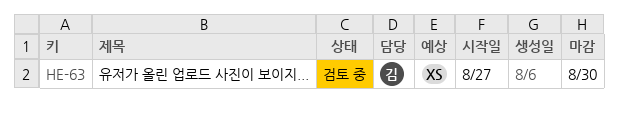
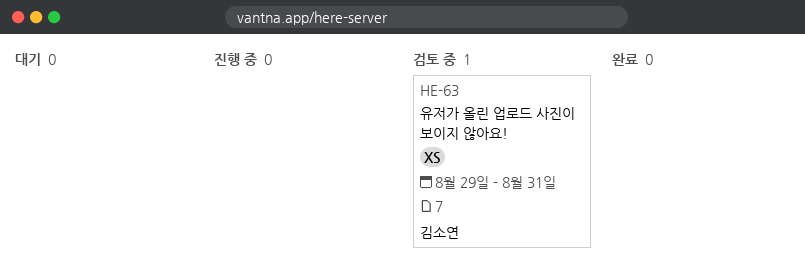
HE-63, start: Aug 27 -> Aug 29
HE-63, due: Aug 30 -> Aug 31

